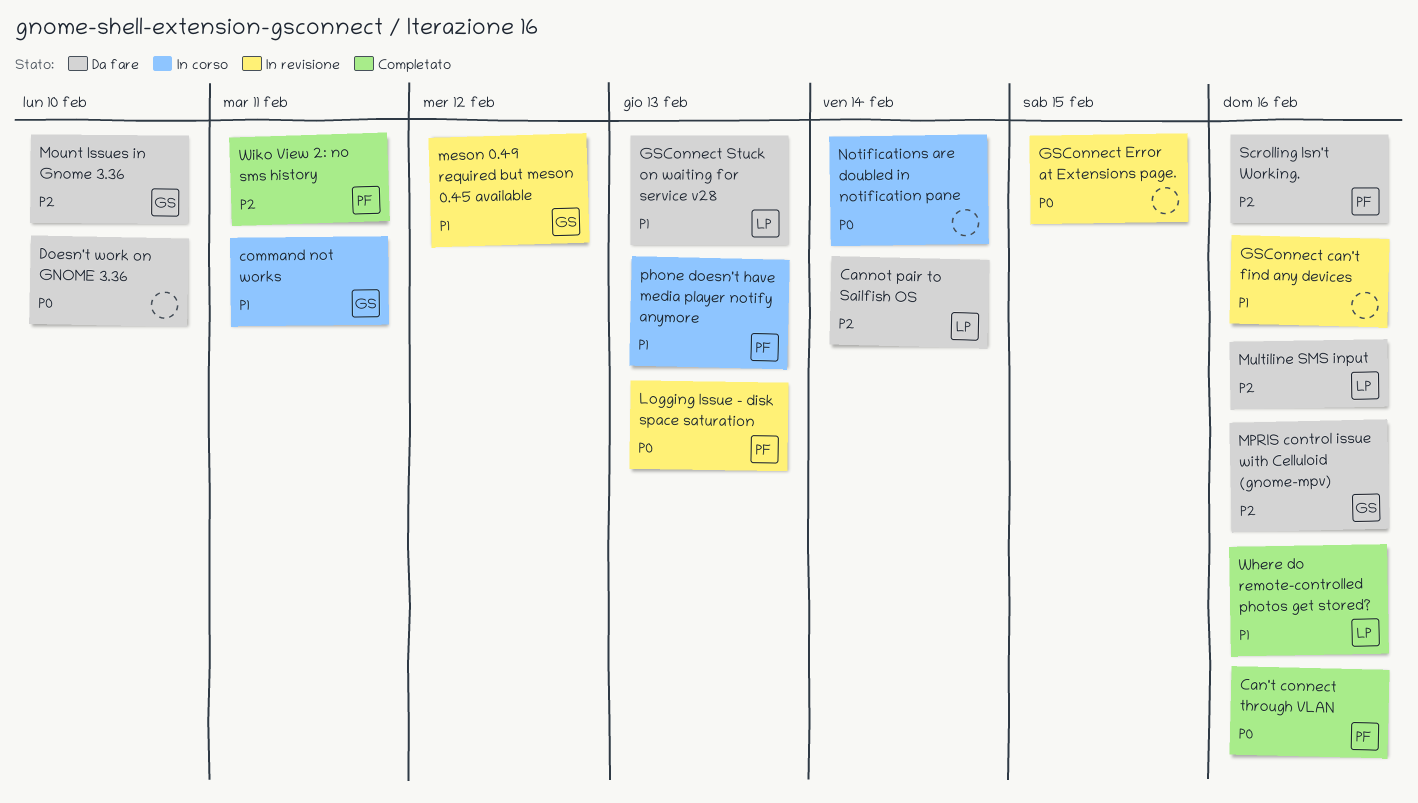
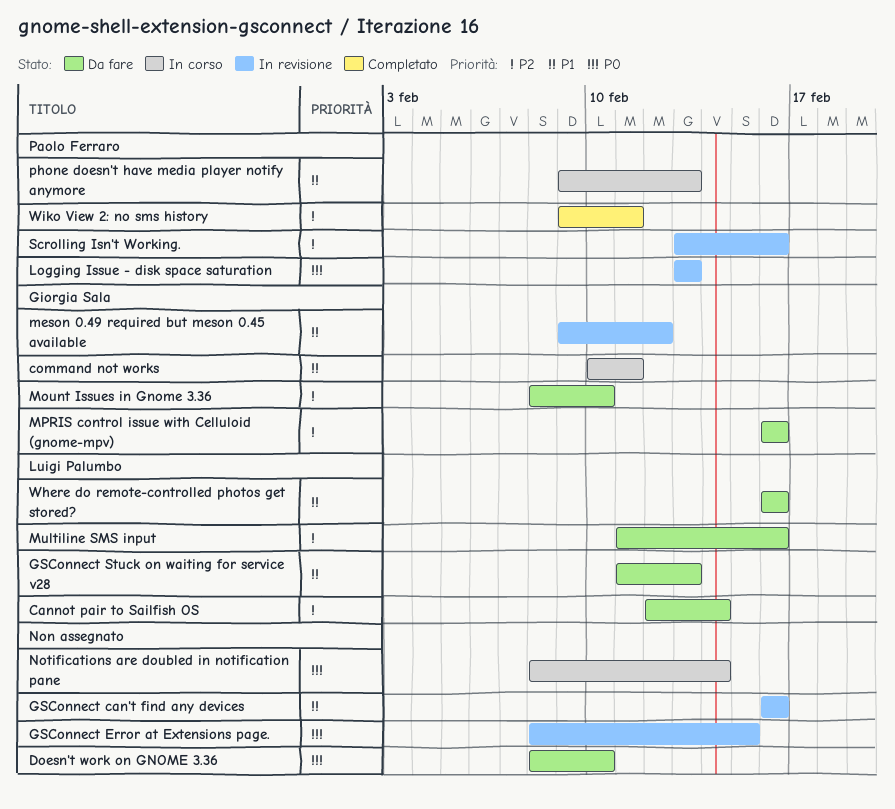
Can't connect through VLAN: present -> none
Scrolling Isn't Working., status: Da fare -> In revisione
Where do remote-controlled photos get stored?, status: Completato -> Da fare

